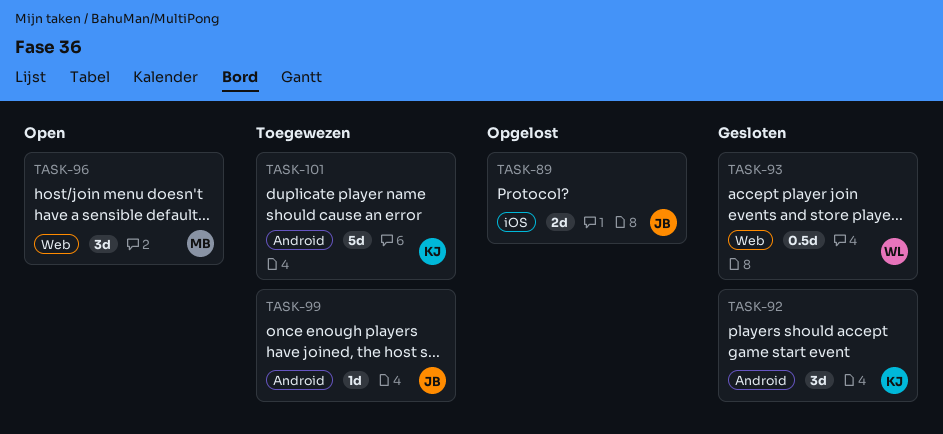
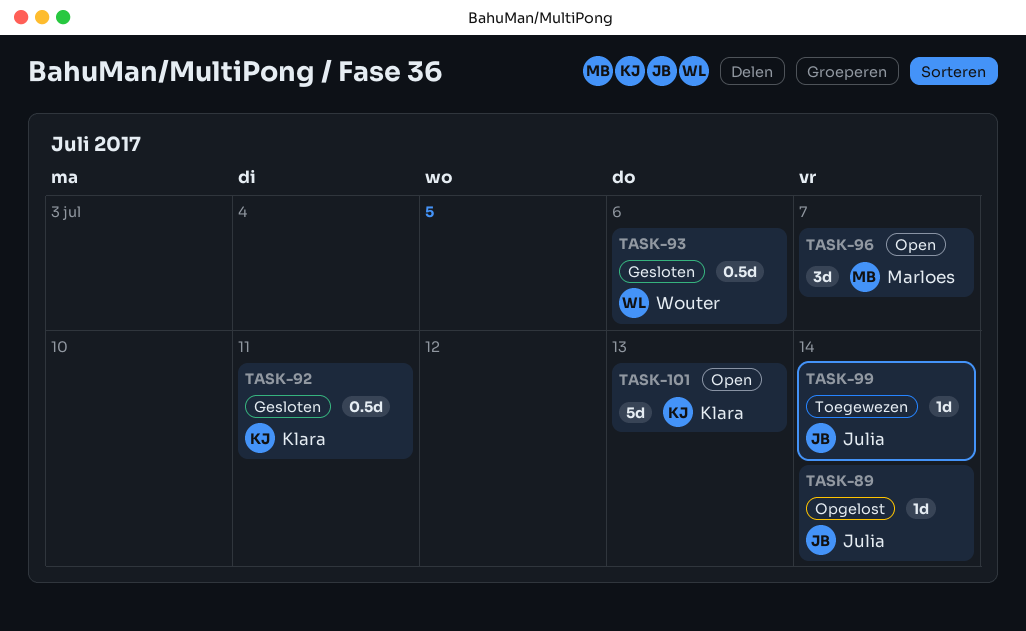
TASK-89, estimate: 2d -> 1d
TASK-92, estimate: 3d -> 0.5d
TASK-101, status: Toegewezen -> Open

